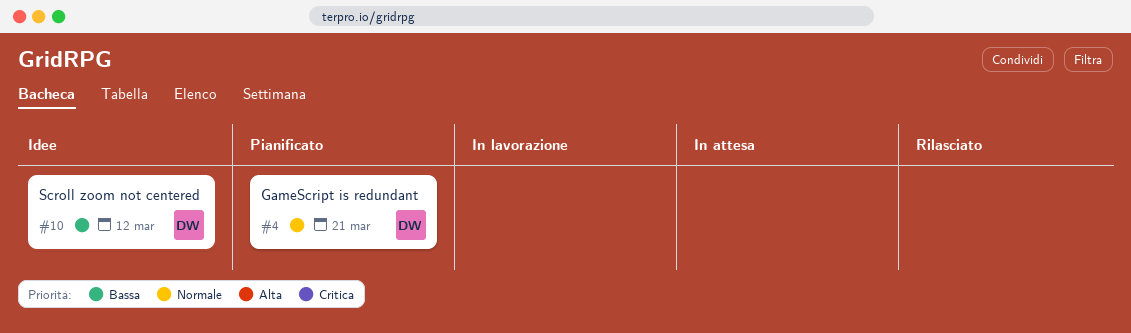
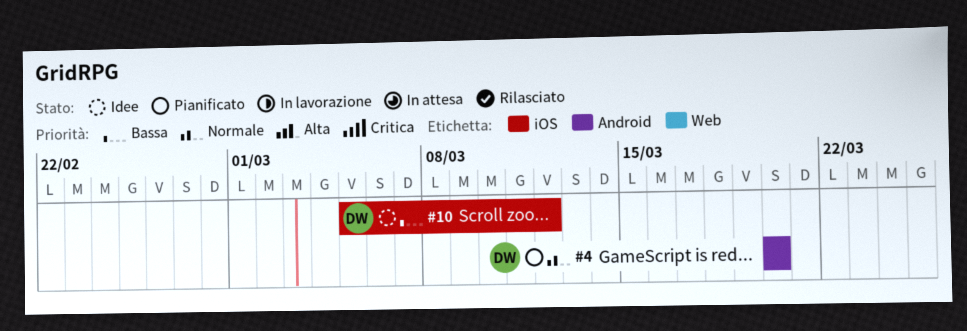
#4, due: Mar 21 -> Mar 20

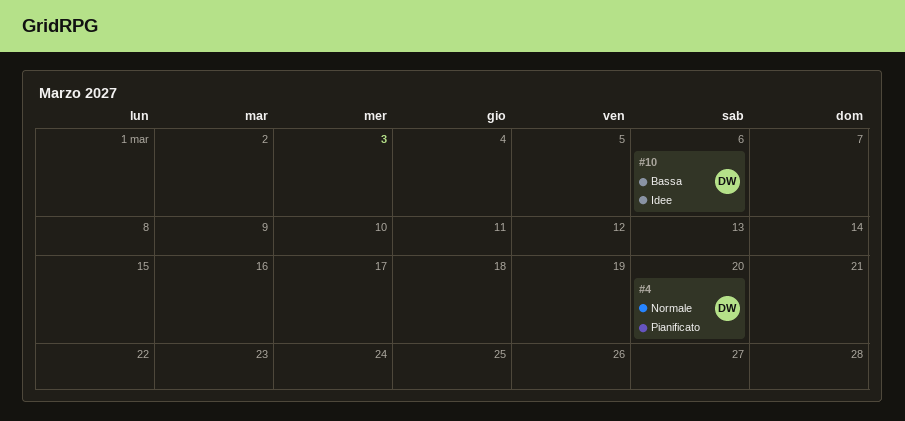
#10, due: Mar 12 -> Mar 6

